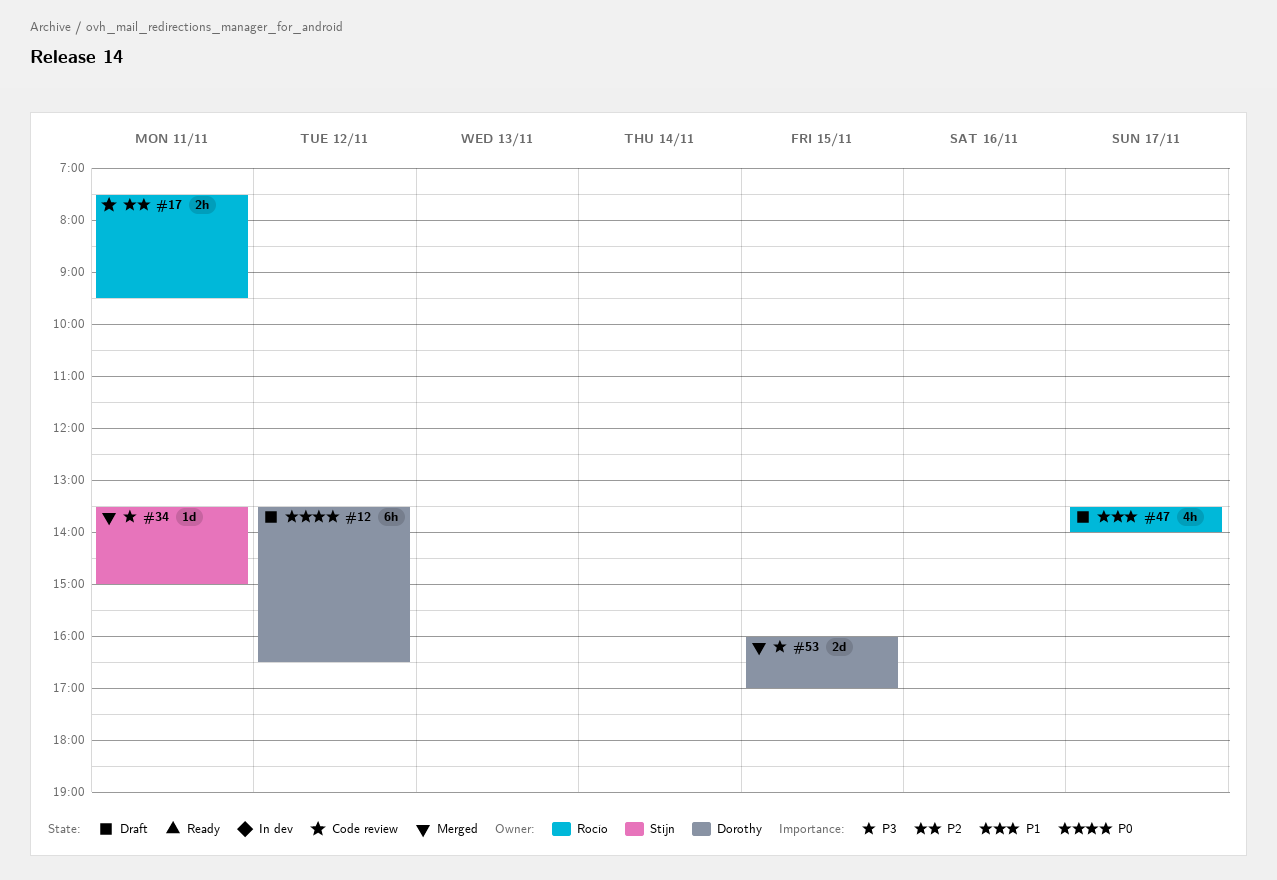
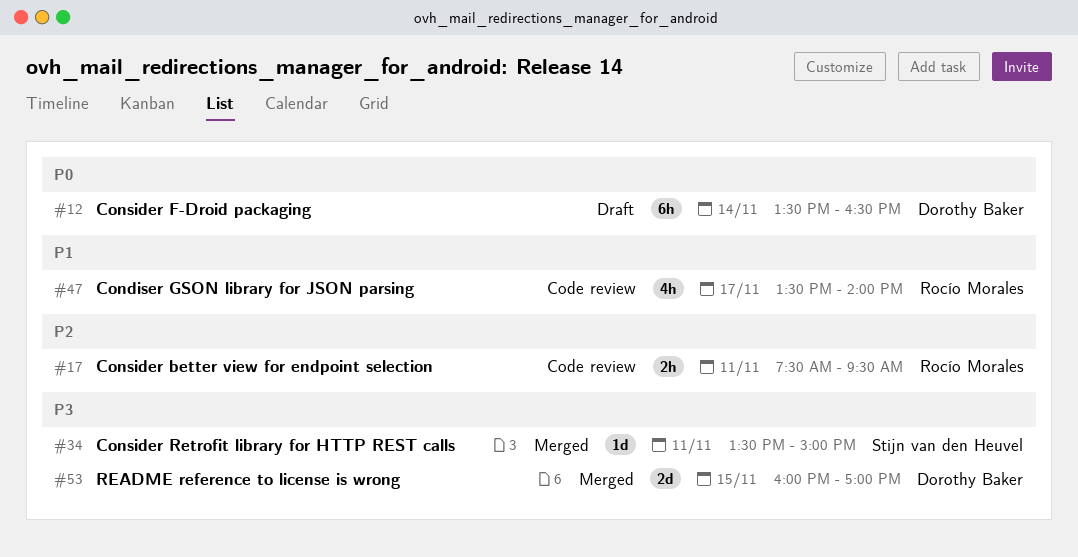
#12, day: Nov 12 -> Nov 14
#47, status: Draft -> Code review

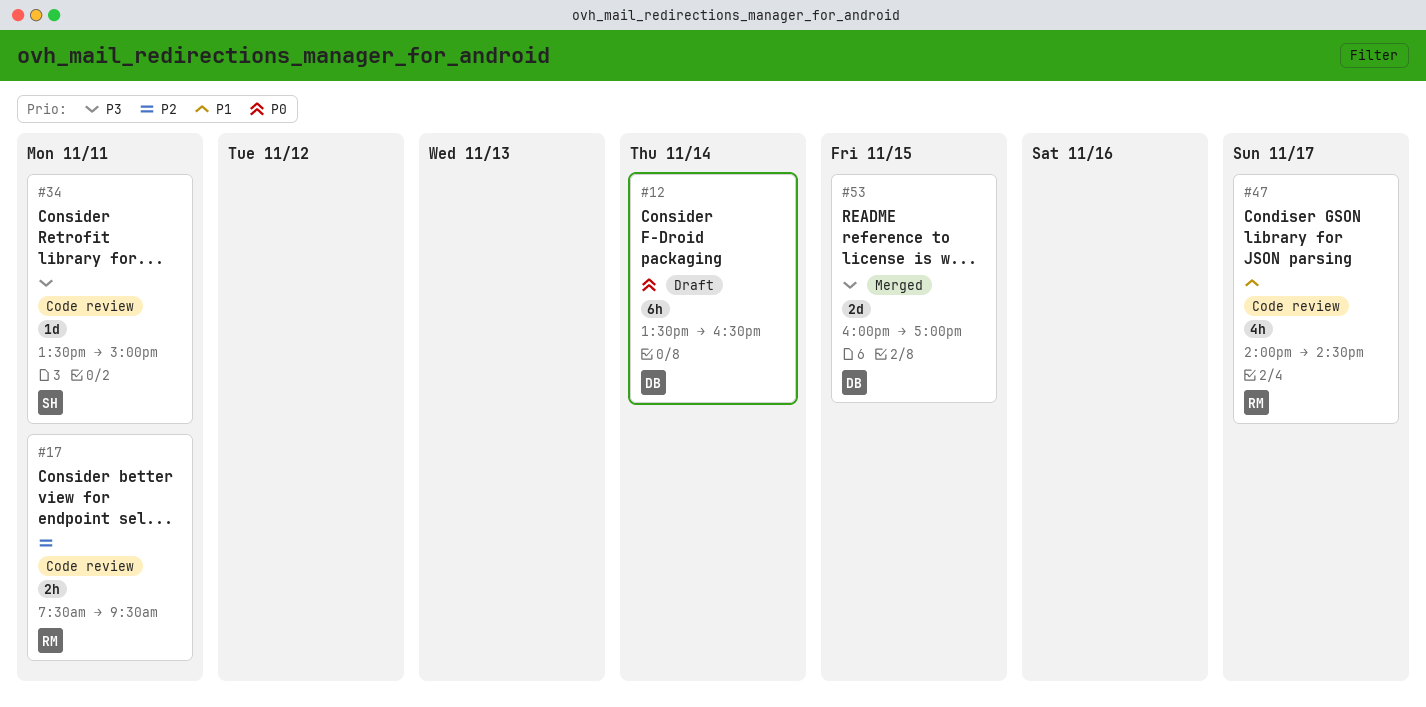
#34, status: Merged -> Code review
#47, begins: 13:30 -> 14:00
#47, ends: 14:00 -> 14:30

